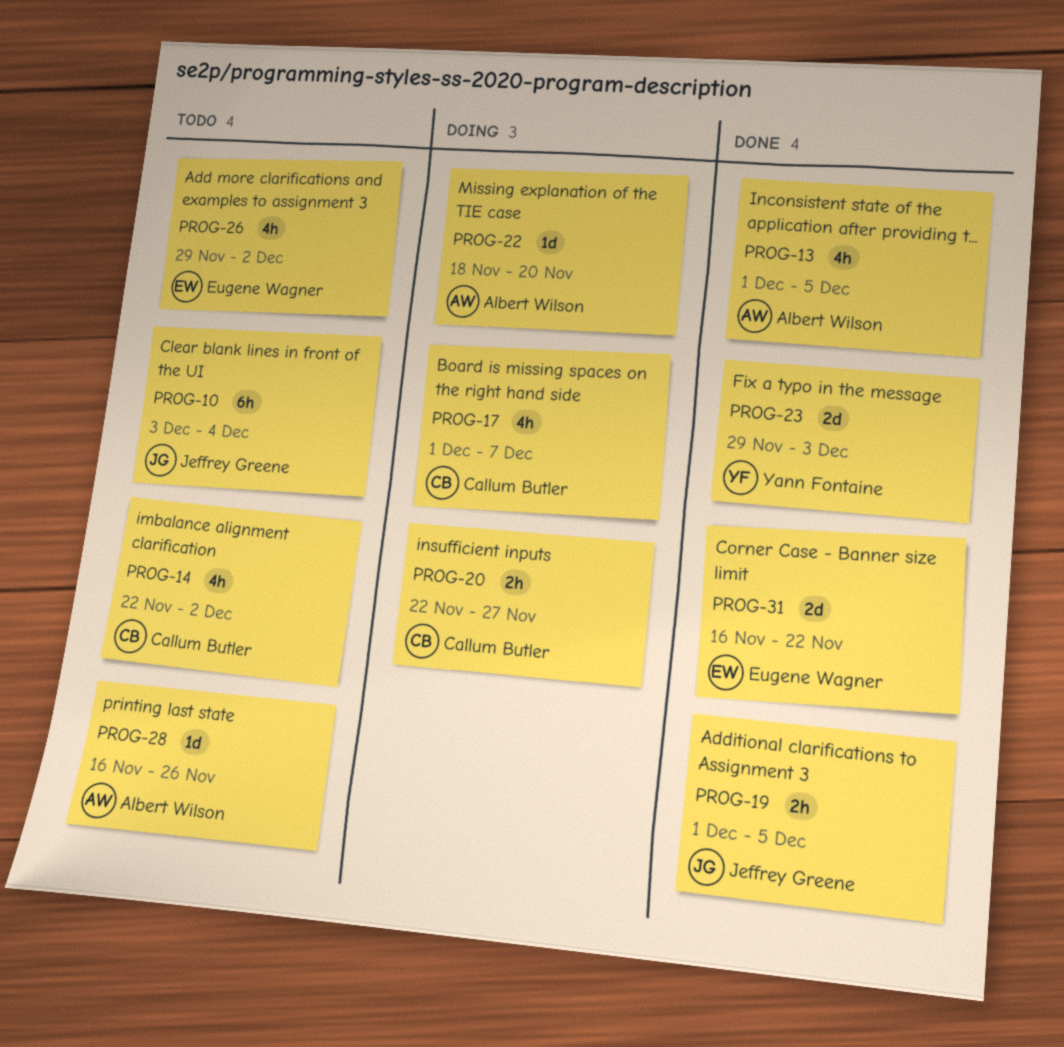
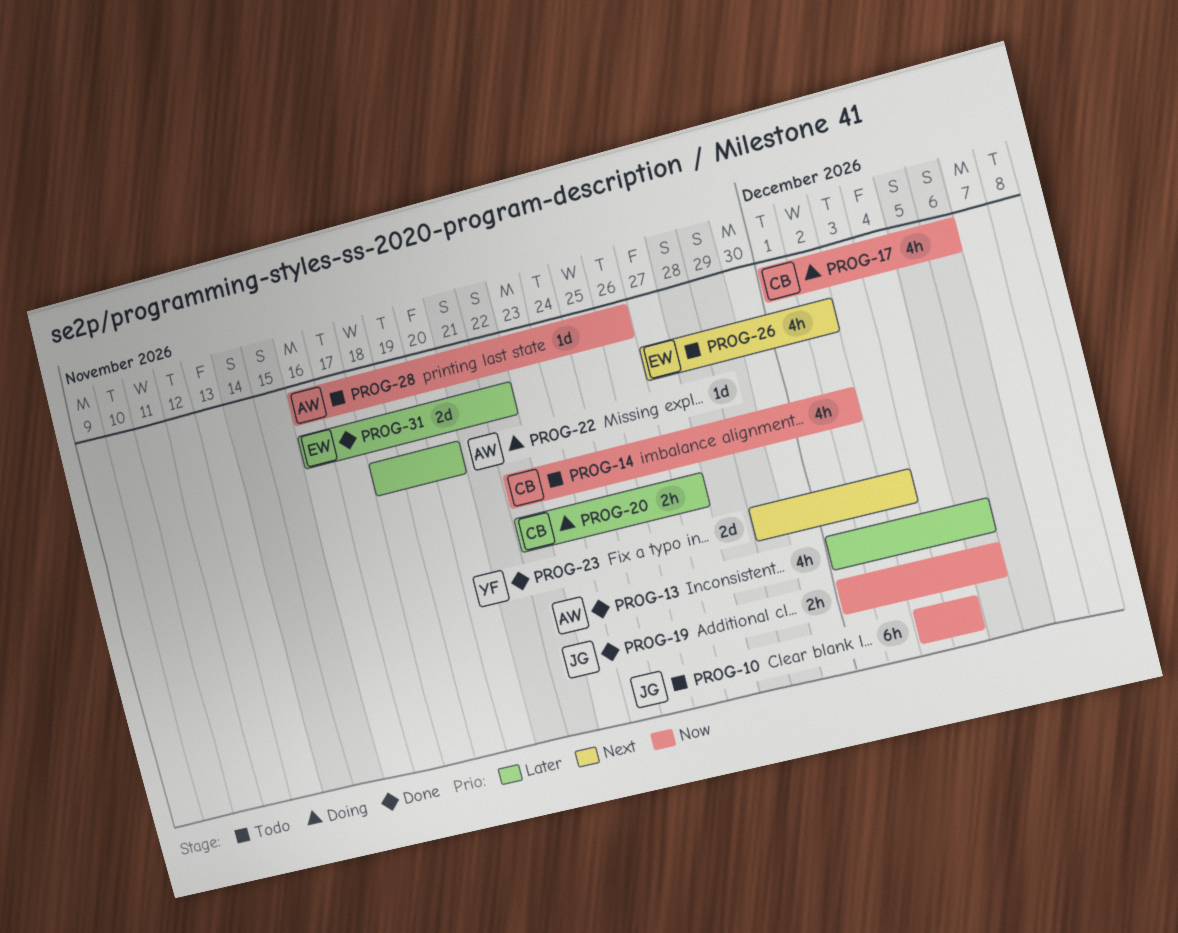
PROG-17, due: Dec 7 -> Dec 6
PROG-26, start: Nov 29 -> Nov 27

